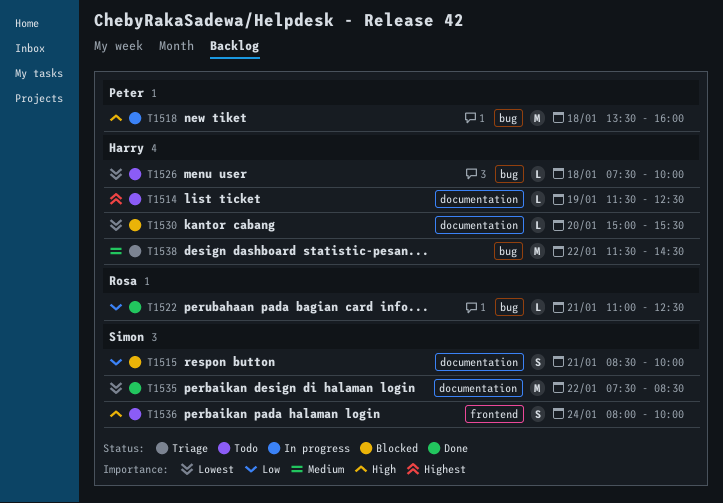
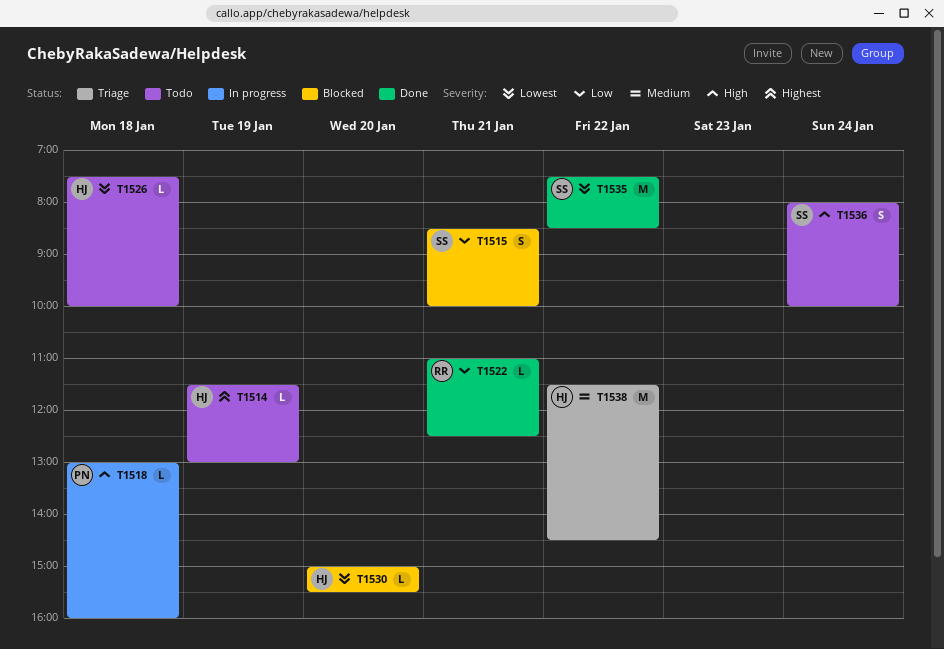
T1514, ends: 12:30 -> 13:00
T1518, estimate: M -> L
T1518, begins: 13:30 -> 13:00

